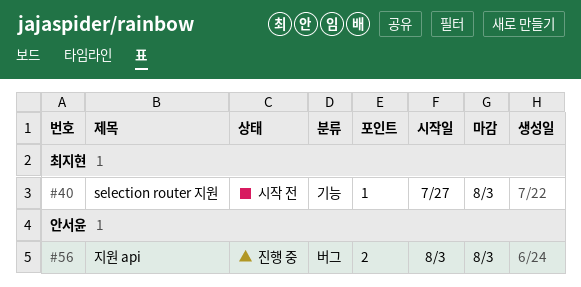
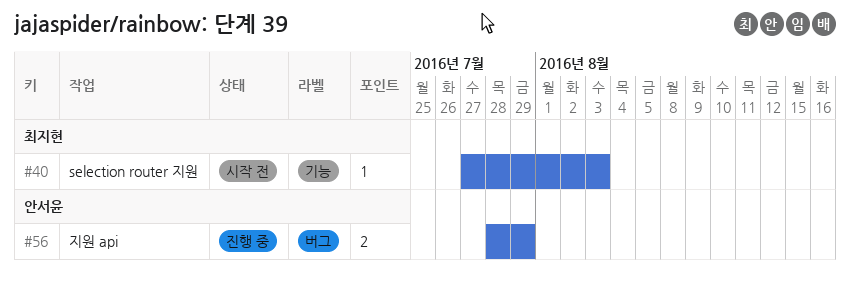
#56, start: Aug 3 -> Jul 28
#56, due: Aug 3 -> Jul 29

